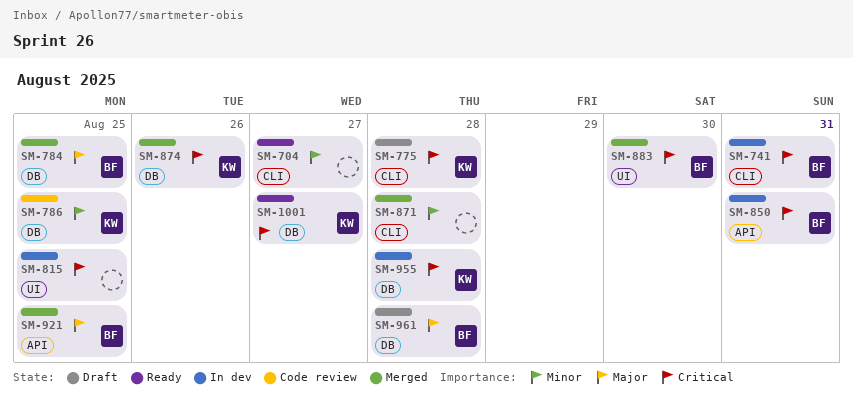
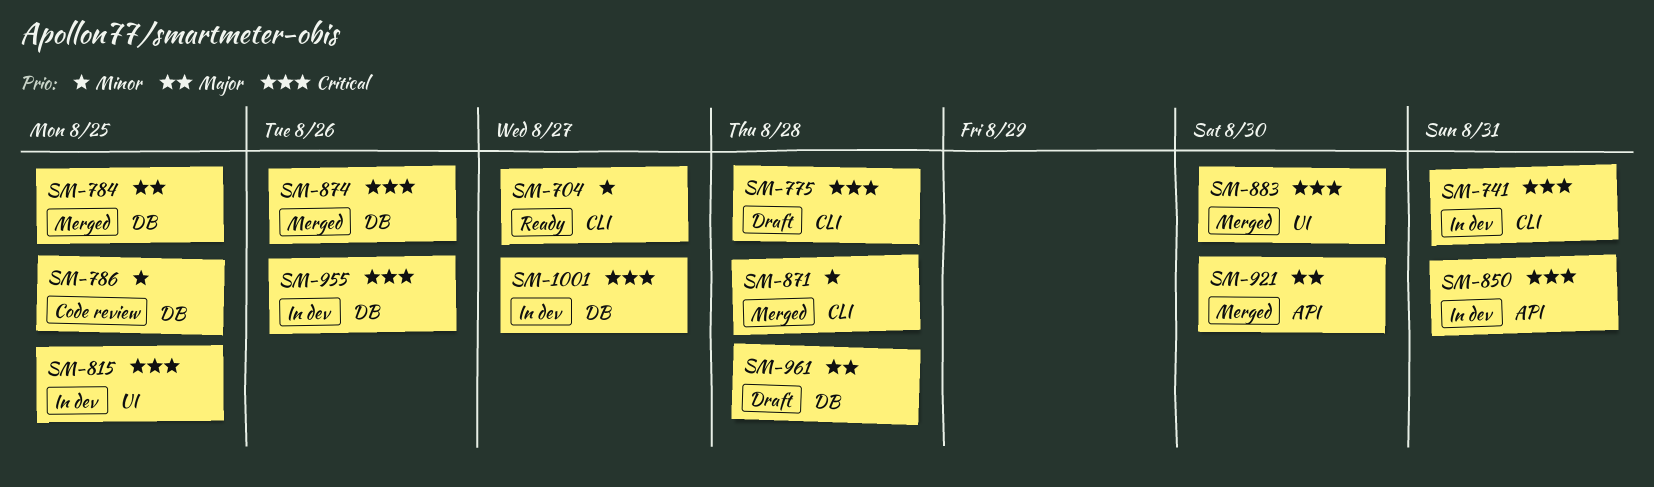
SM-921, due: Aug 25 -> Aug 30
SM-955, due: Aug 28 -> Aug 26
SM-1001, status: Ready -> In dev

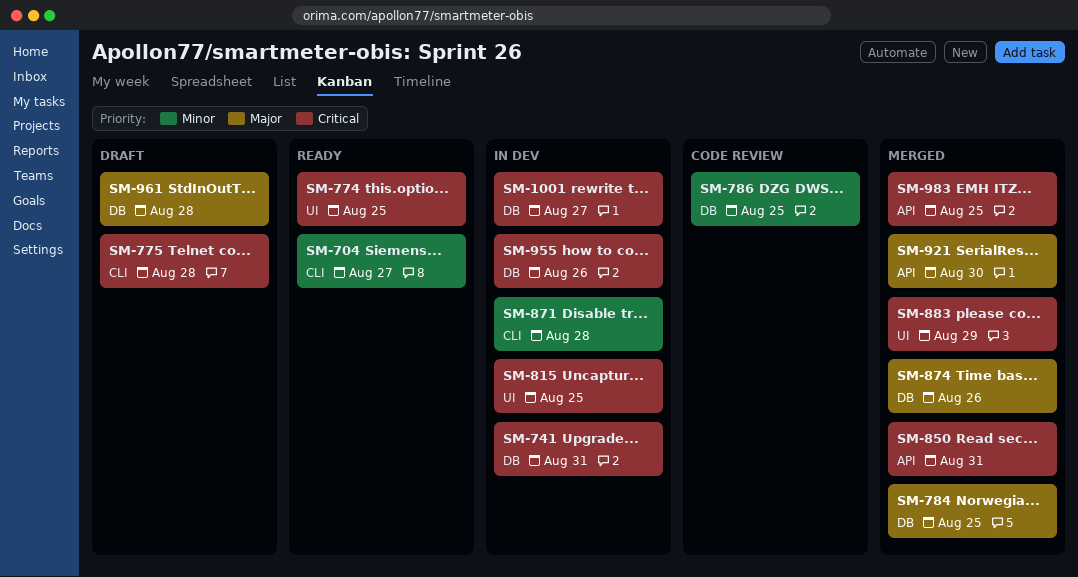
SM-741, label: CLI -> DB
SM-774: none -> present
SM-850, status: In dev -> Merged
SM-871, status: Merged -> In dev
SM-874, priority: Critical -> Major
SM-883, due: Aug 30 -> Aug 29
SM-983: none -> present

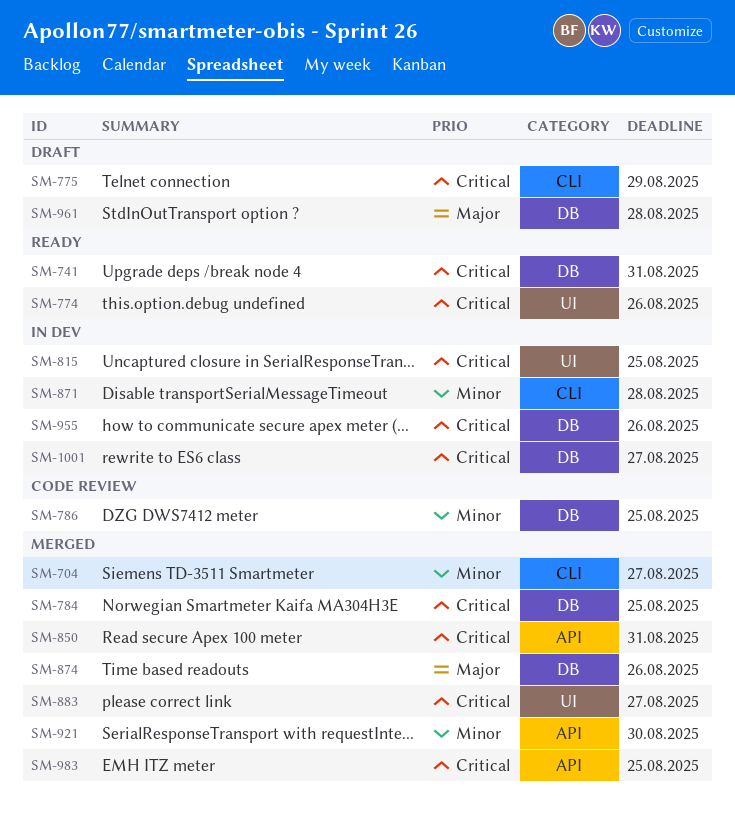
SM-704, status: Ready -> Merged
SM-741, status: In dev -> Ready
SM-774, due: Aug 25 -> Aug 26
SM-775, due: Aug 28 -> Aug 29
SM-784, priority: Major -> Critical
SM-883, due: Aug 29 -> Aug 27
SM-921, priority: Major -> Minor

